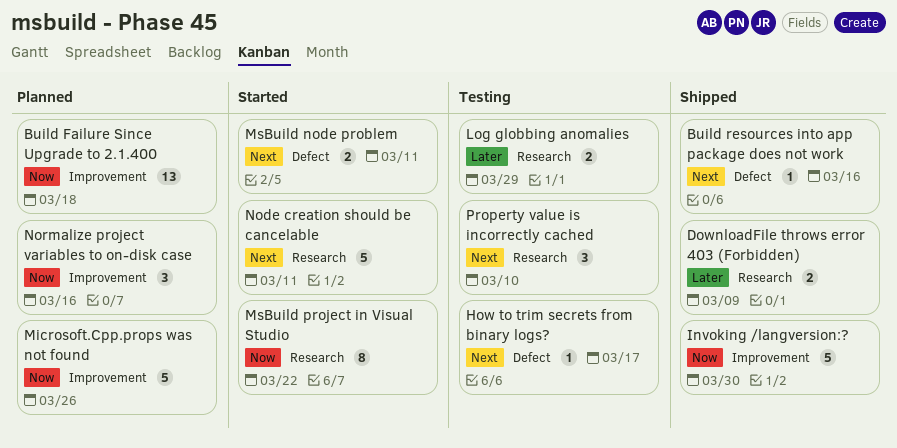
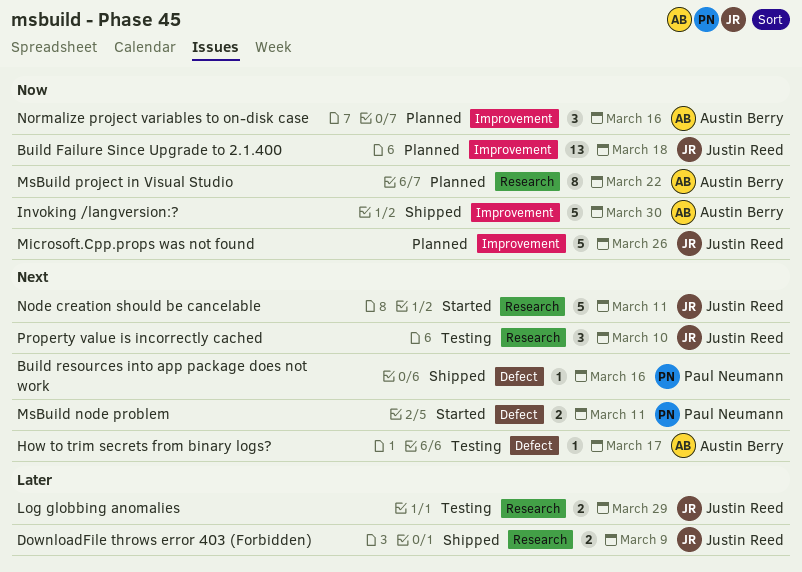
MsBuild project in Visual Studio, status: Started -> Planned

